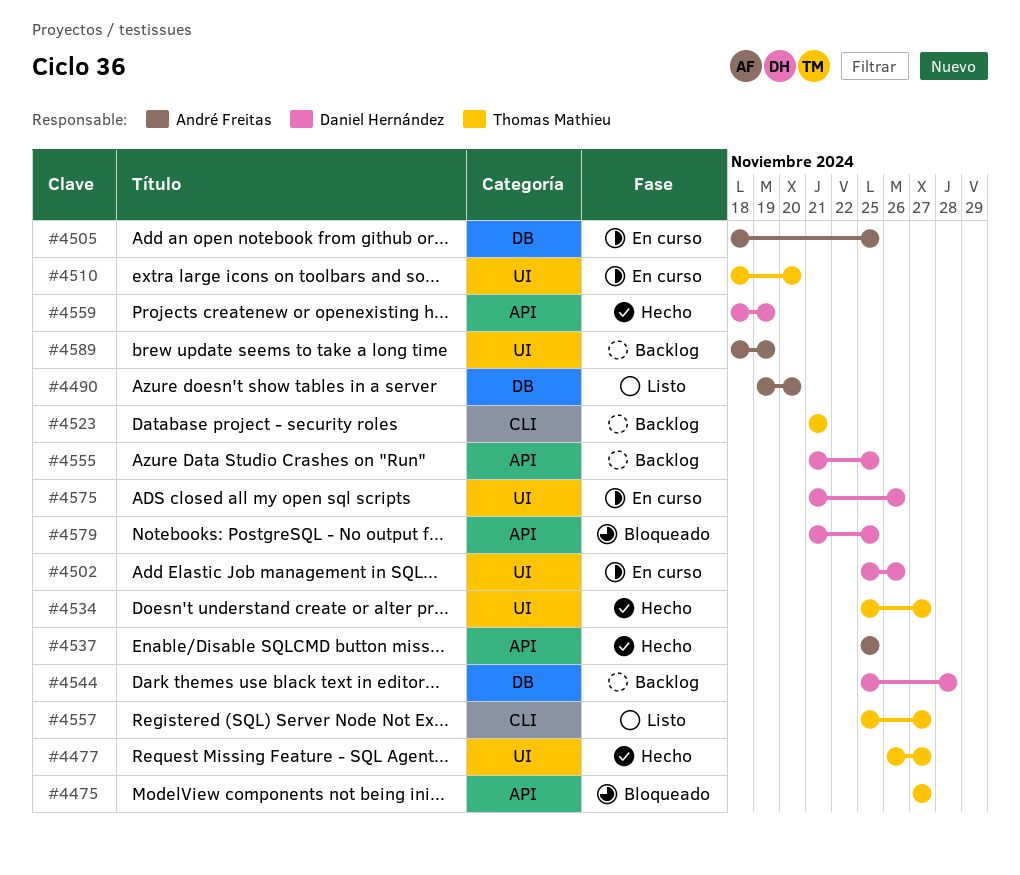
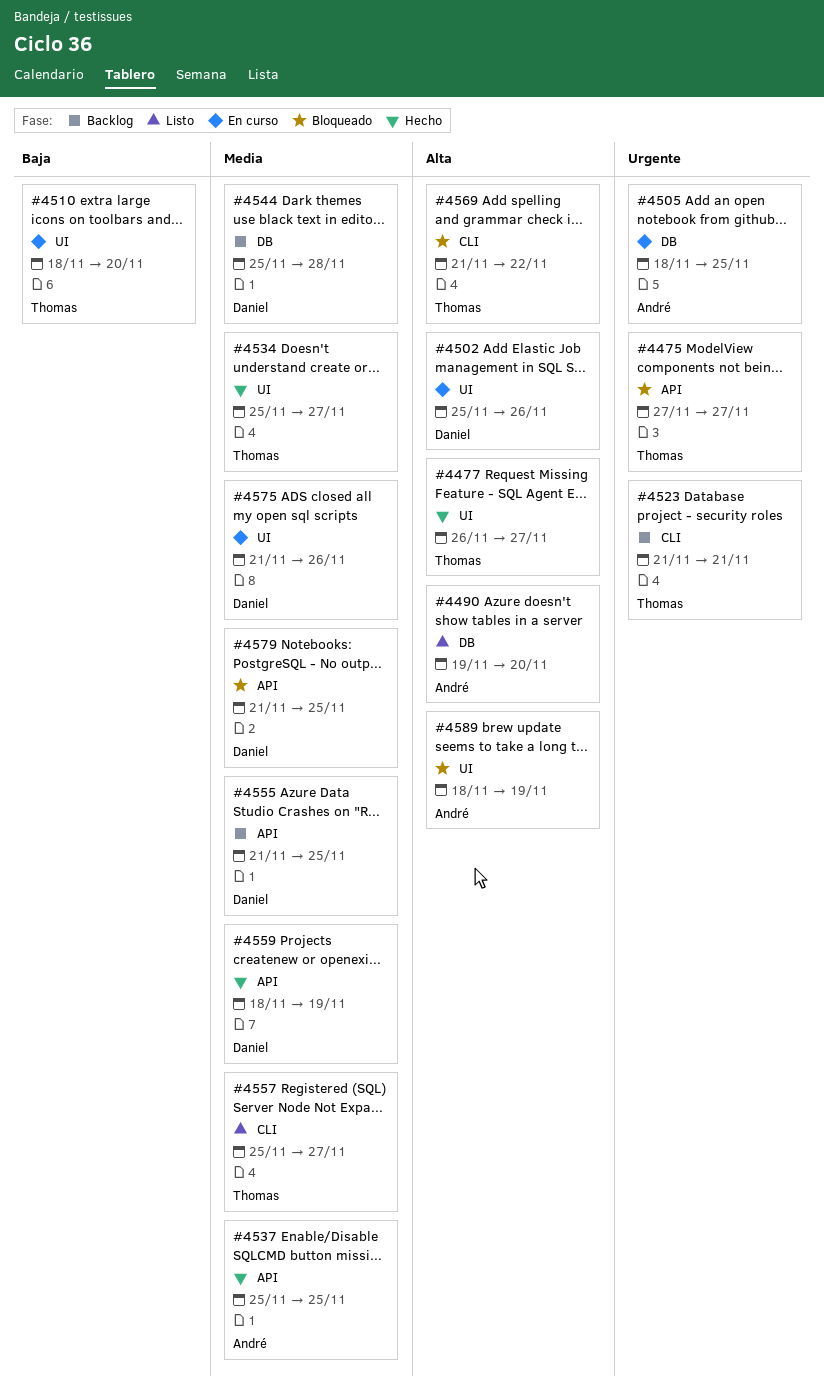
#4569: none -> present
#4589, status: Backlog -> Bloqueado

